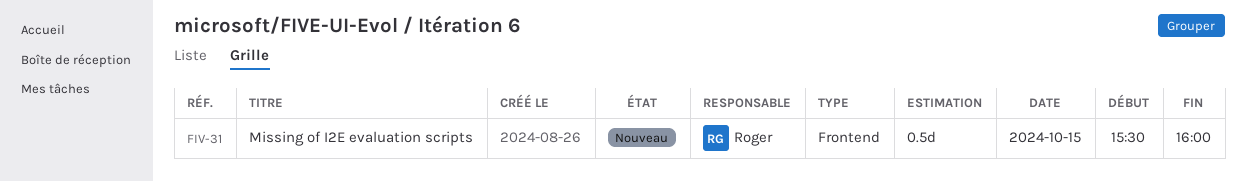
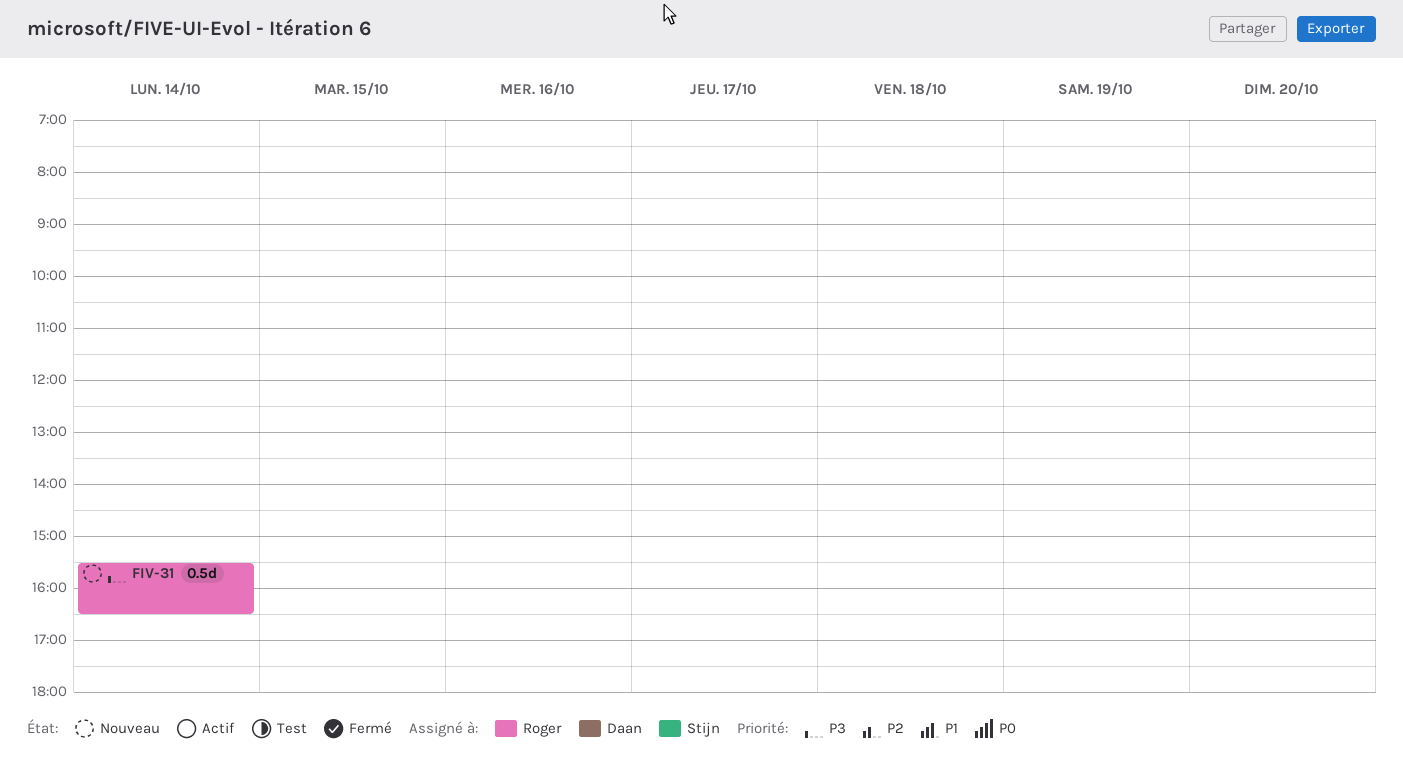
FIV-31, day: Oct 15 -> Oct 14
FIV-31, ends: 16:00 -> 16:30

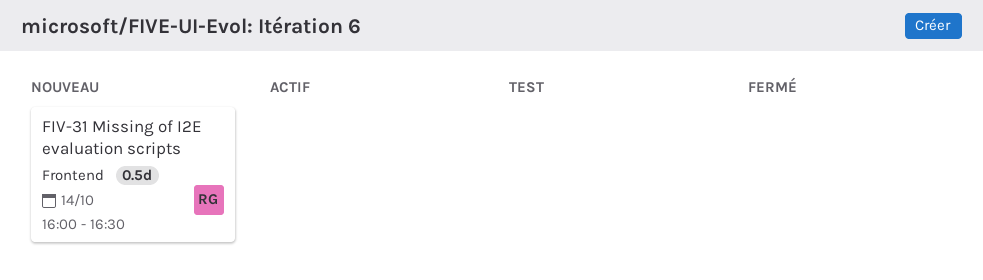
FIV-31, begins: 15:30 -> 16:00

